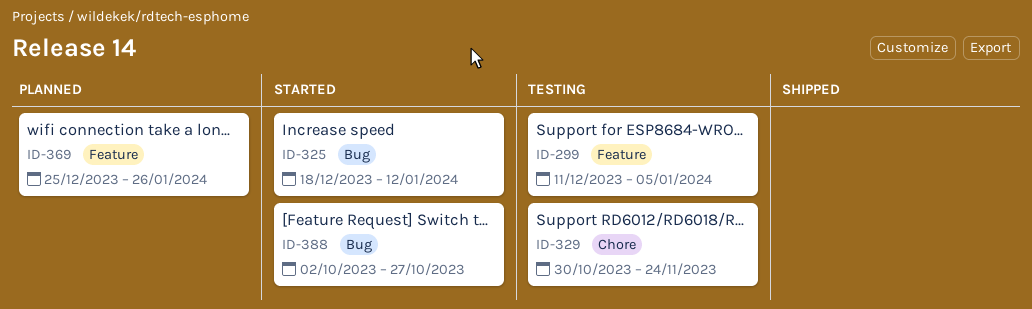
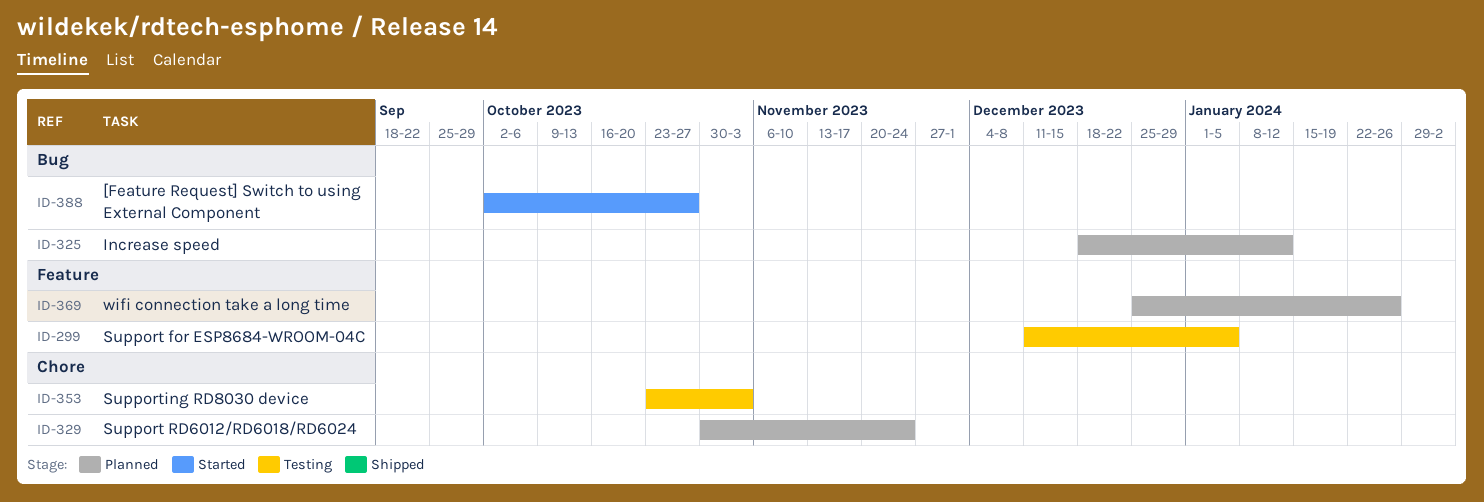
ID-325, status: Started -> Planned
ID-329, status: Testing -> Planned
ID-353: none -> present

